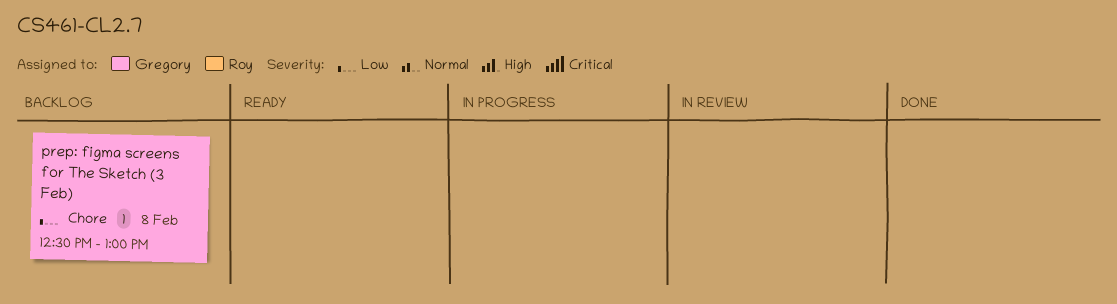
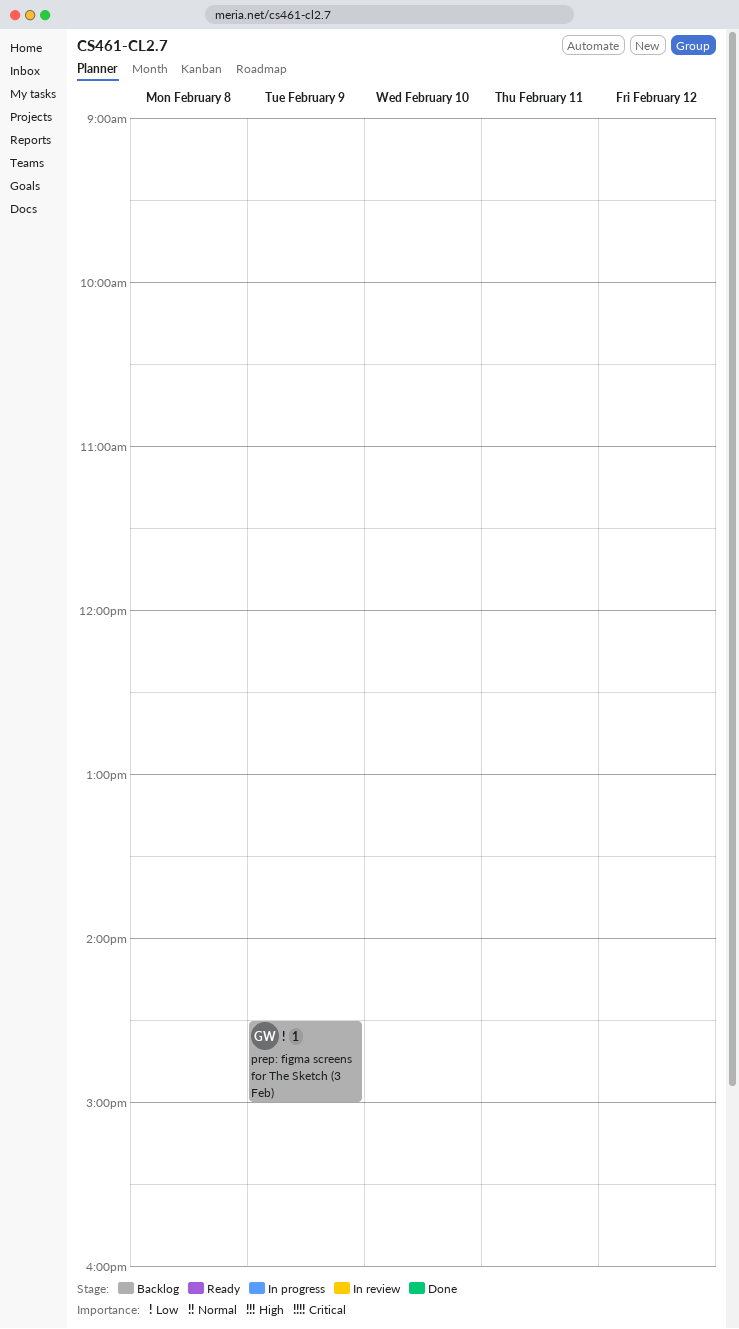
prep: figma screens for The Sketch (3 Feb), day: Feb 8 -> Feb 9
prep: figma screens for The Sketch (3 Feb), begins: 12:30 -> 14:30
prep: figma screens for The Sketch (3 Feb), ends: 13:00 -> 15:00

